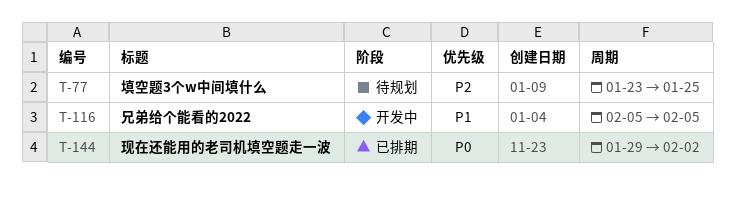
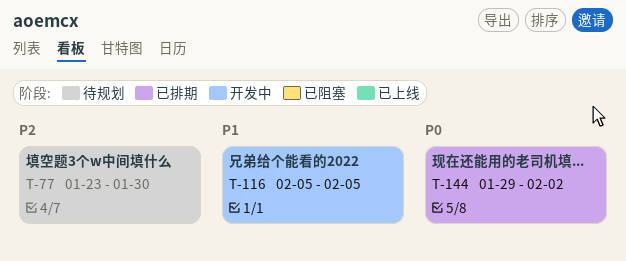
T-77, due: Jan 25 -> Jan 30

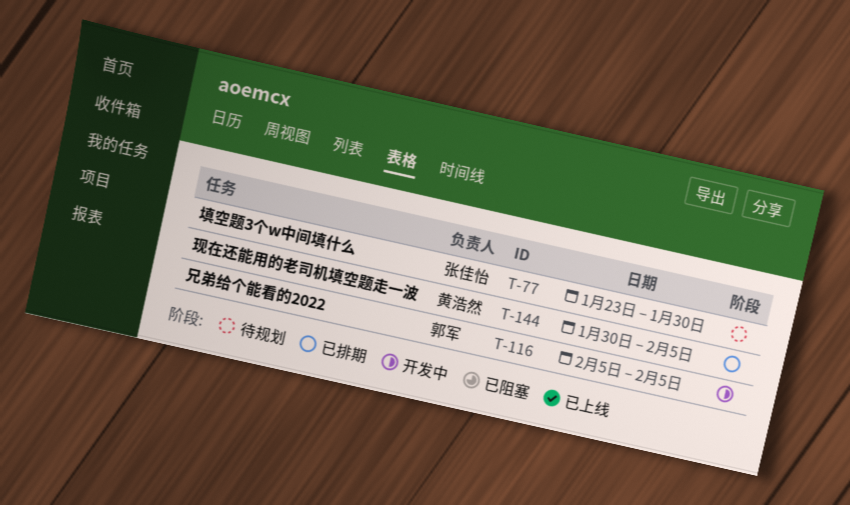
T-144, start: Jan 29 -> Jan 30
T-144, due: Feb 2 -> Feb 5

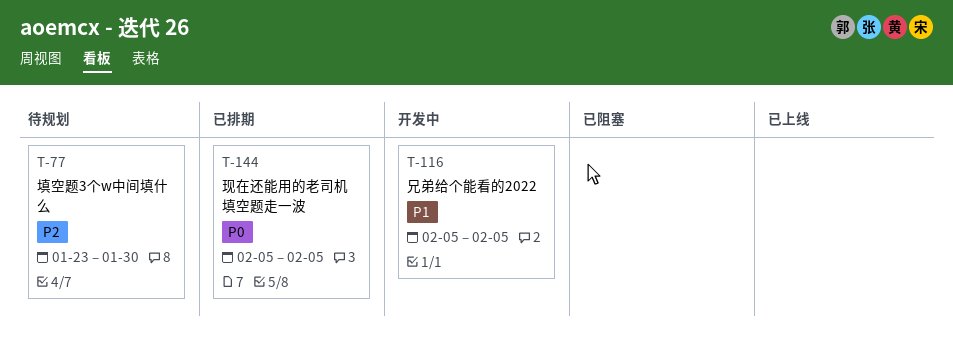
T-144, start: Jan 30 -> Feb 5

